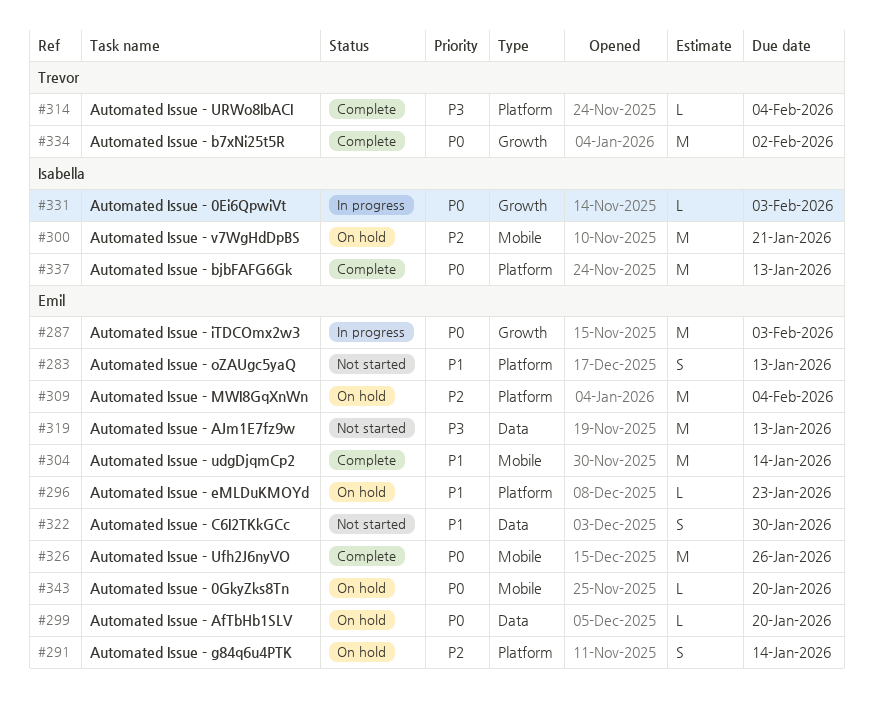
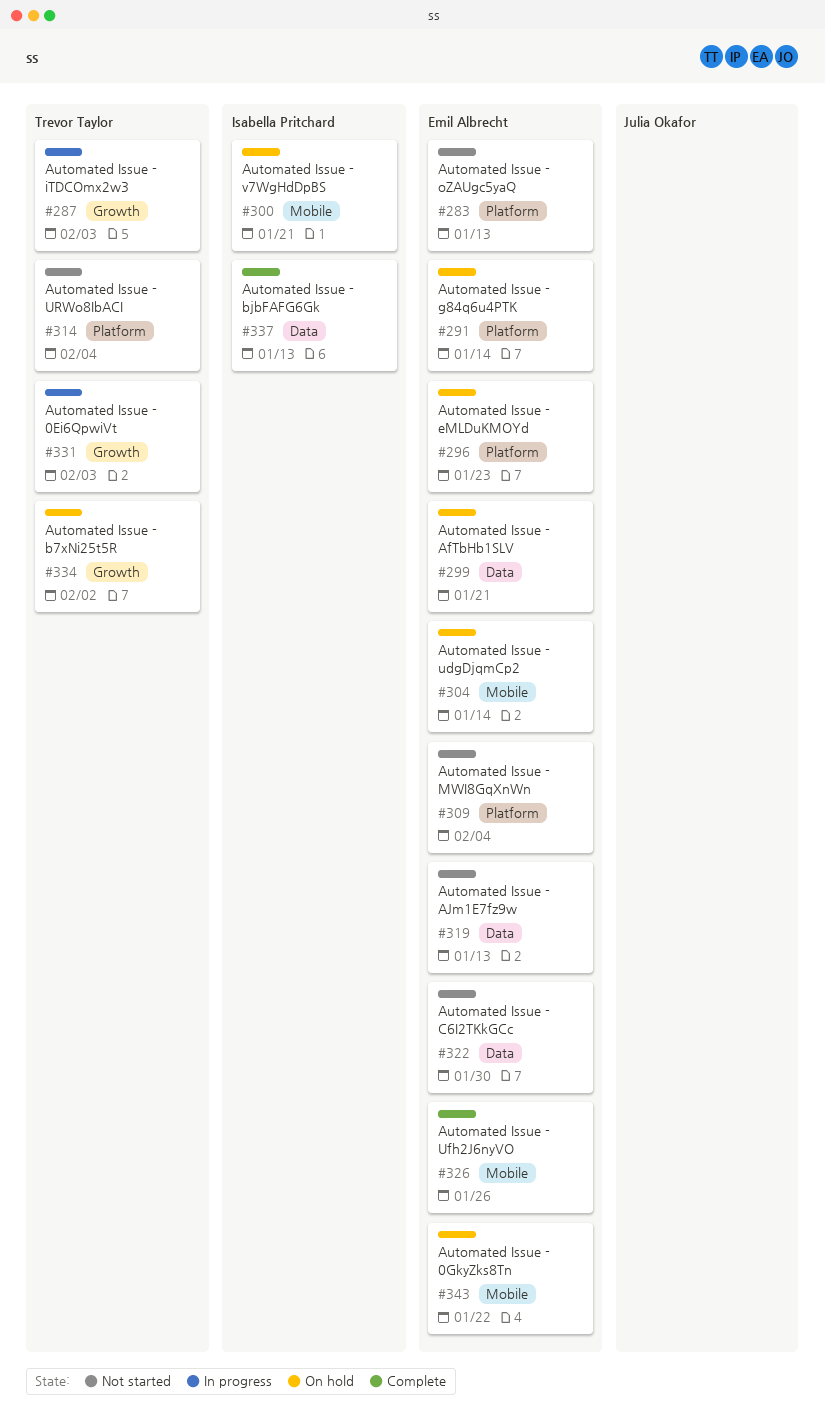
#287, owner: Emil Albrecht -> Trevor Taylor
#299, due: Jan 20 -> Jan 21
#304, status: Complete -> On hold
#309, status: On hold -> Not started
#314, status: Complete -> Not started
#331, owner: Isabella Pritchard -> Trevor Taylor
#334, status: Complete -> On hold
#337, label: Platform -> Data
#343, due: Jan 20 -> Jan 22

